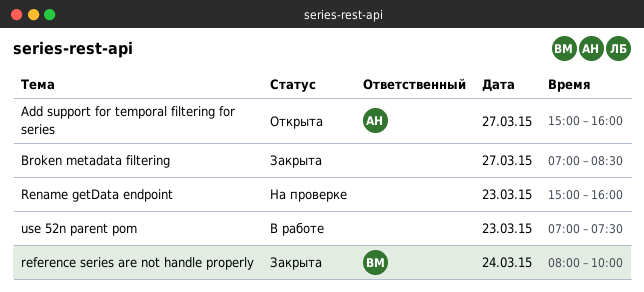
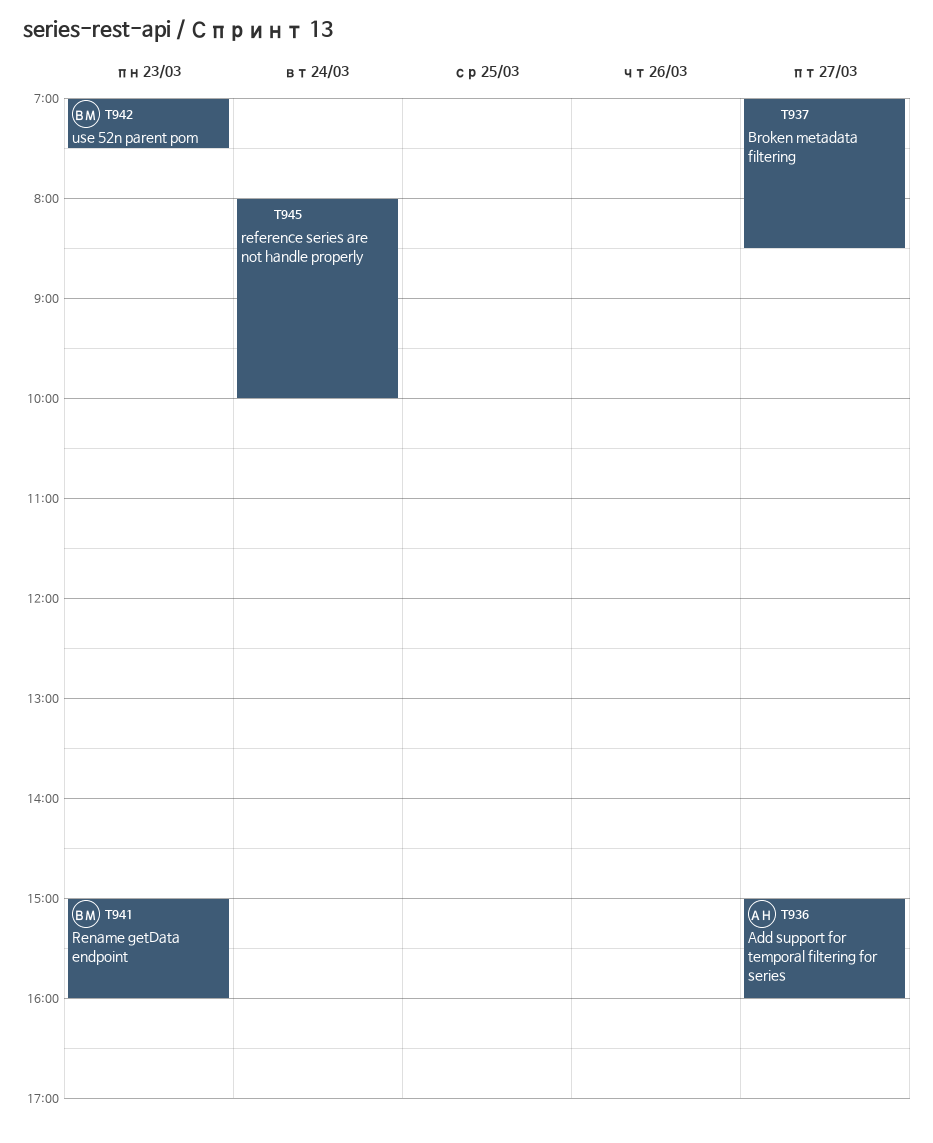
reference series are not handle properly, owner: ВМ -> none
Rename getData endpoint, owner: none -> ВМ
use 52n parent pom, owner: none -> ВМ

